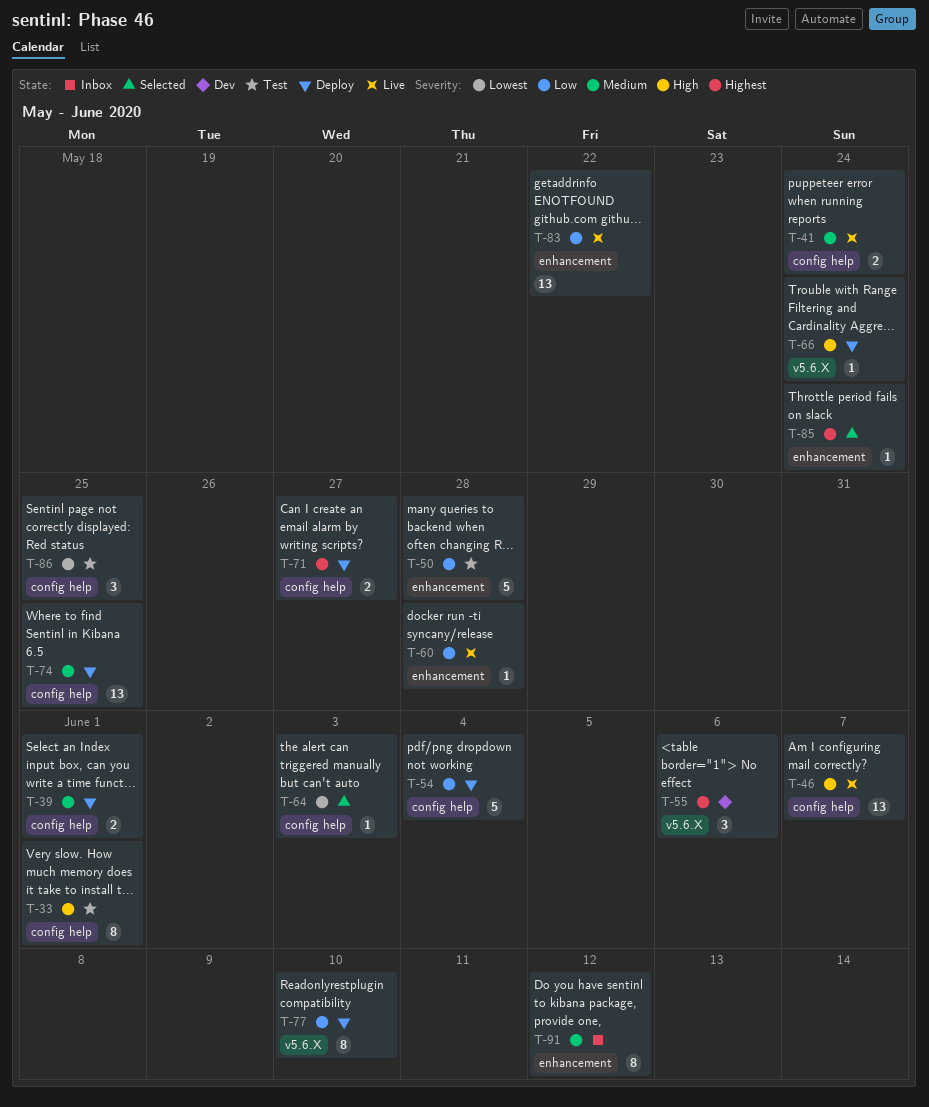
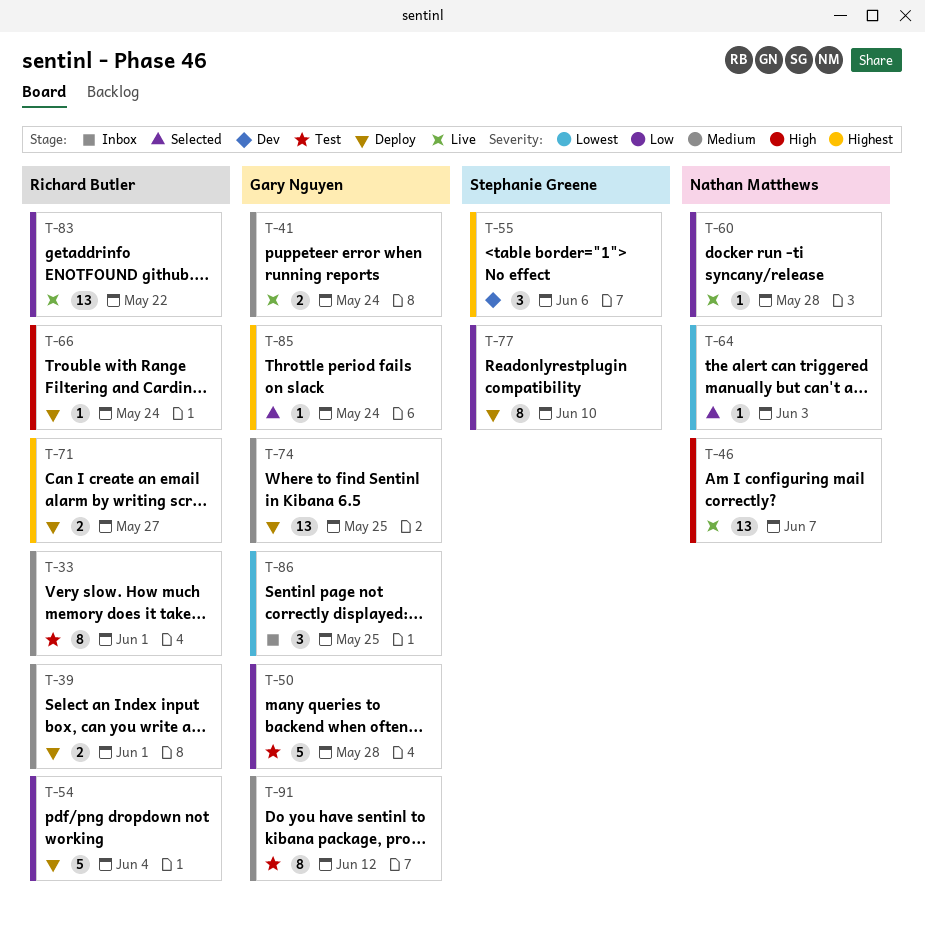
T-33, priority: High -> Medium
T-86, status: Test -> Inbox
T-91, status: Inbox -> Test

